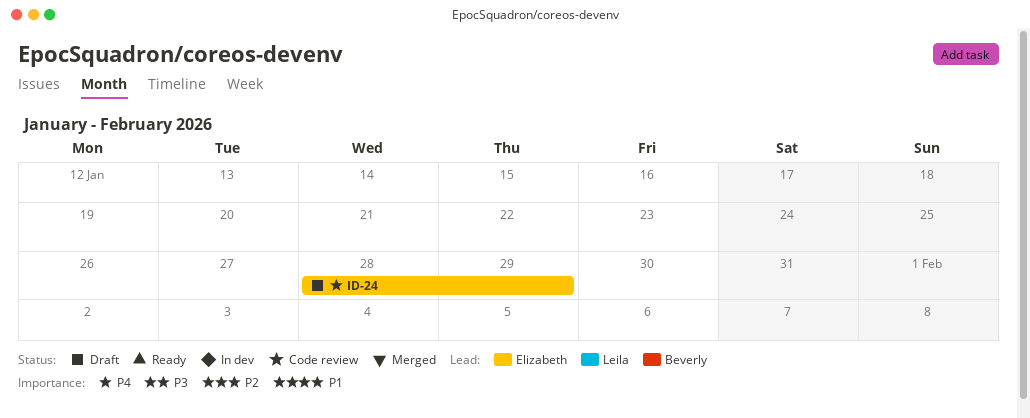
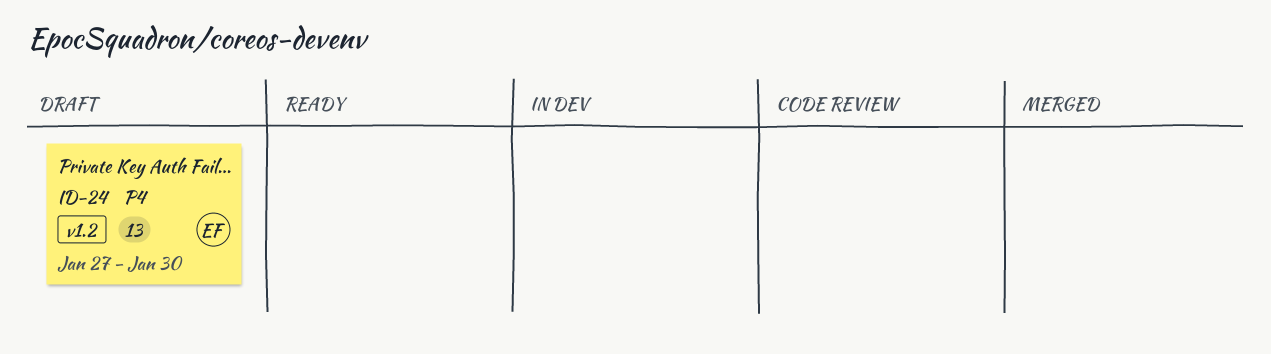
ID-24, start: Jan 28 -> Jan 27
ID-24, due: Jan 29 -> Jan 30

